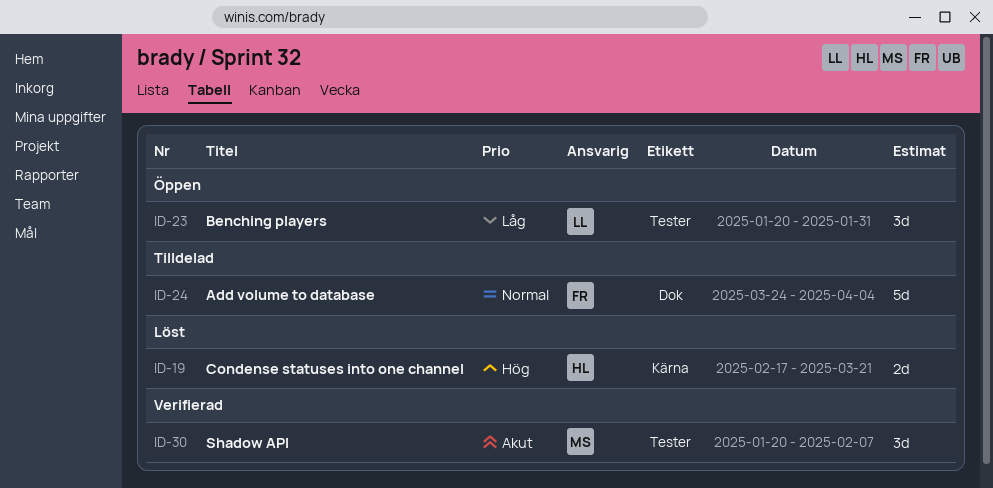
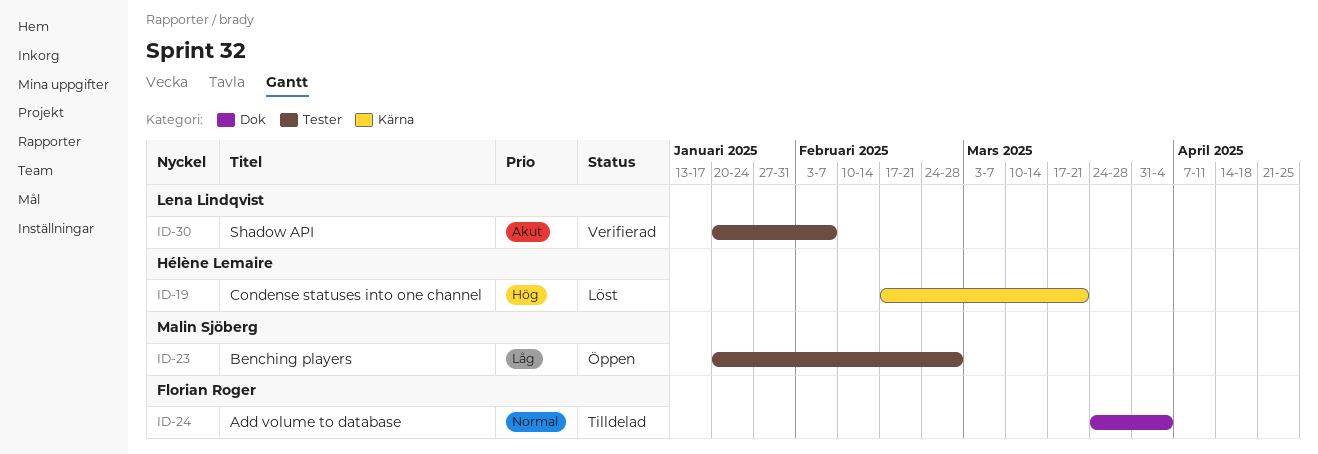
ID-23, owner: Lena Lindqvist -> Malin Sjöberg
ID-23, due: Jan 31 -> Feb 28
ID-30, owner: Malin Sjöberg -> Lena Lindqvist

